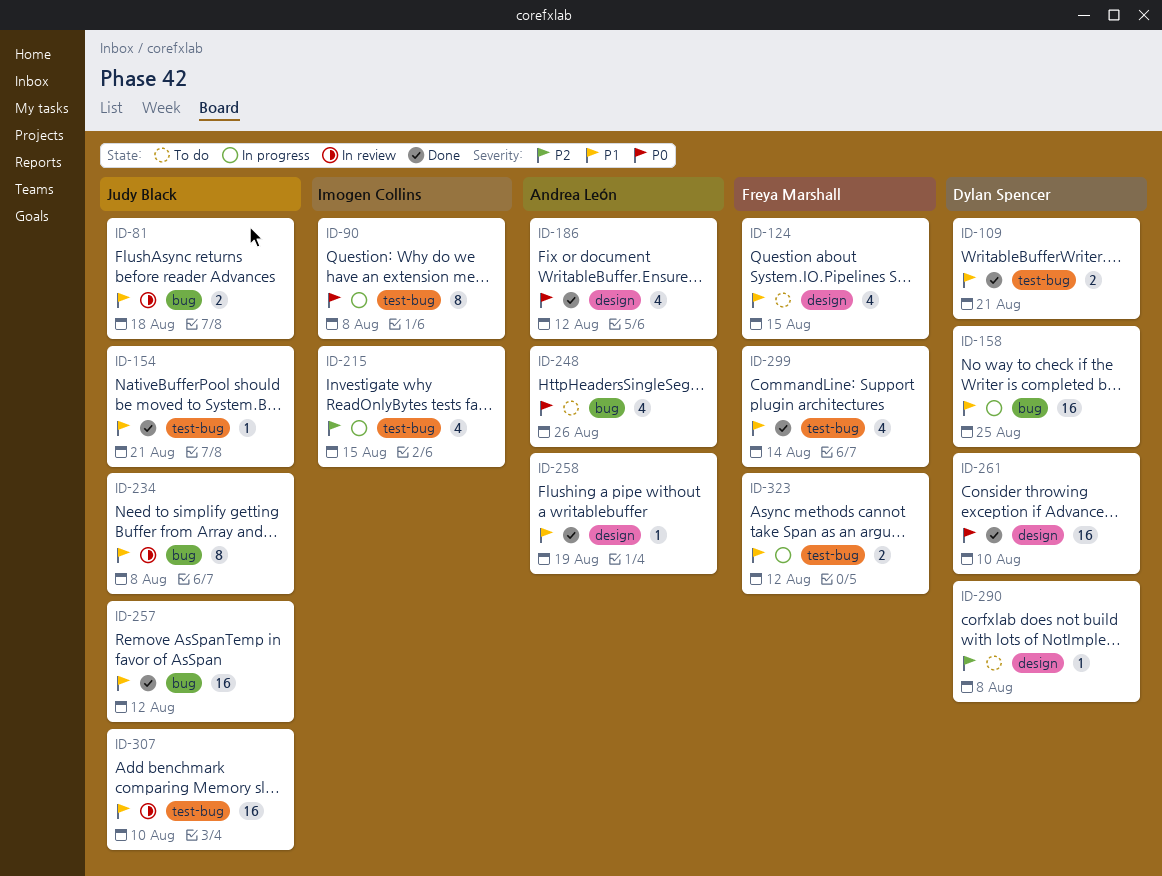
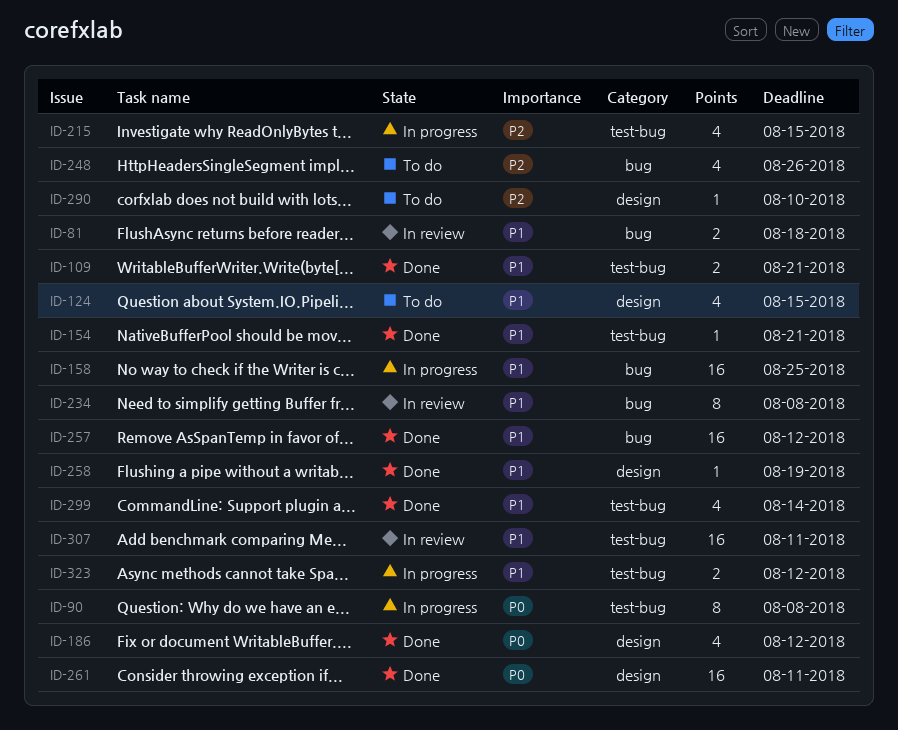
ID-248, priority: P0 -> P2
ID-261, due: Aug 10 -> Aug 11
ID-290, due: Aug 8 -> Aug 10
ID-307, due: Aug 10 -> Aug 11

